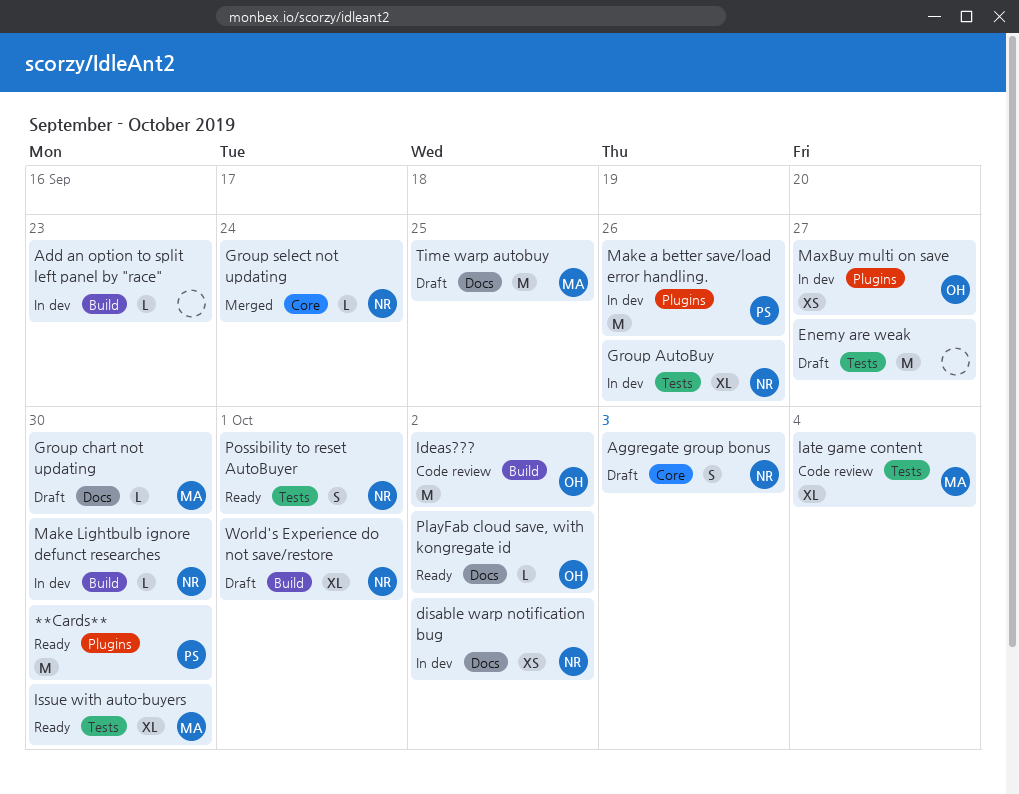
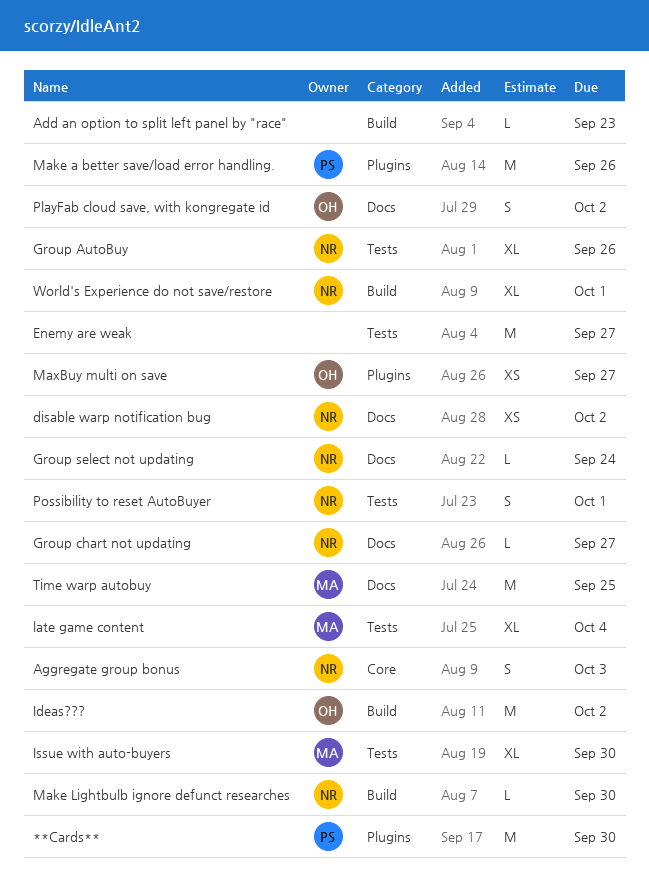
Group chart not updating, owner: MA -> NR
Group chart not updating, due: Sep 30 -> Sep 27
Group select not updating, label: Core -> Docs
PlayFab cloud save, with kongregate id, estimate: L -> S

